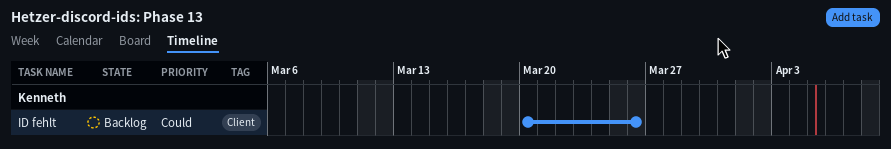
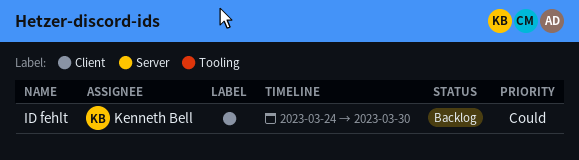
ID fehlt, start: Mar 20 -> Mar 24
ID fehlt, due: Mar 26 -> Mar 30

